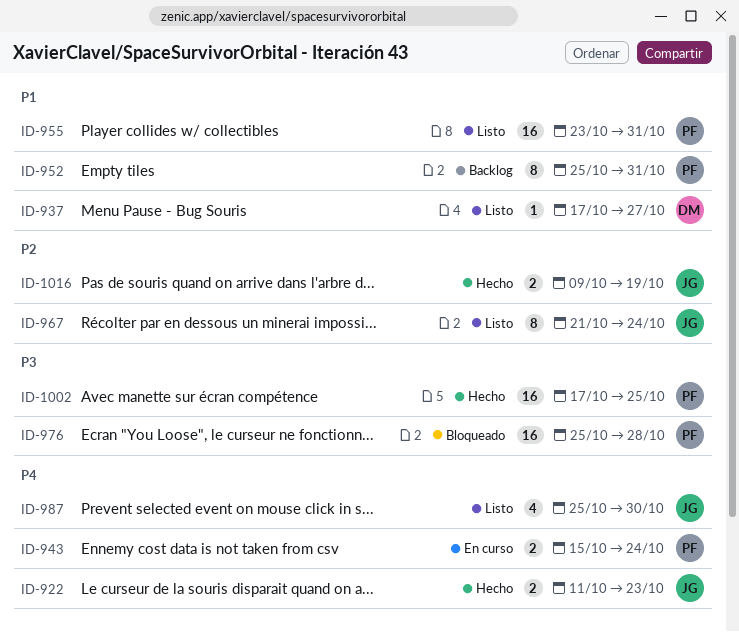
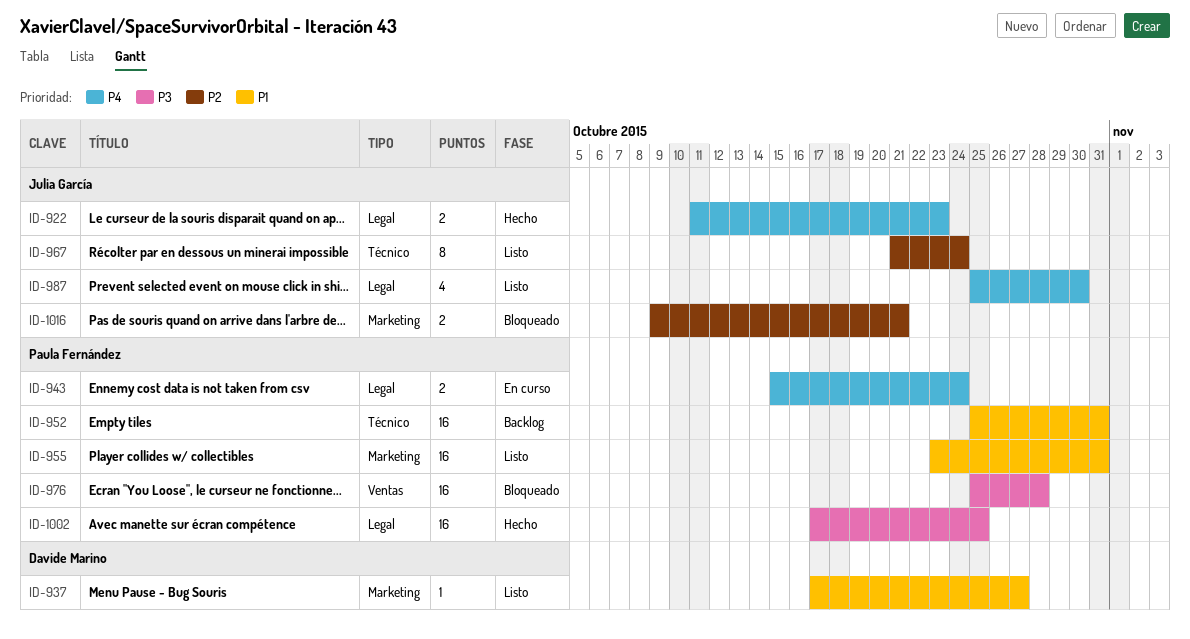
ID-952, estimate: 8 -> 16
ID-1016, status: Hecho -> Bloqueado
ID-1016, due: Oct 19 -> Oct 21

